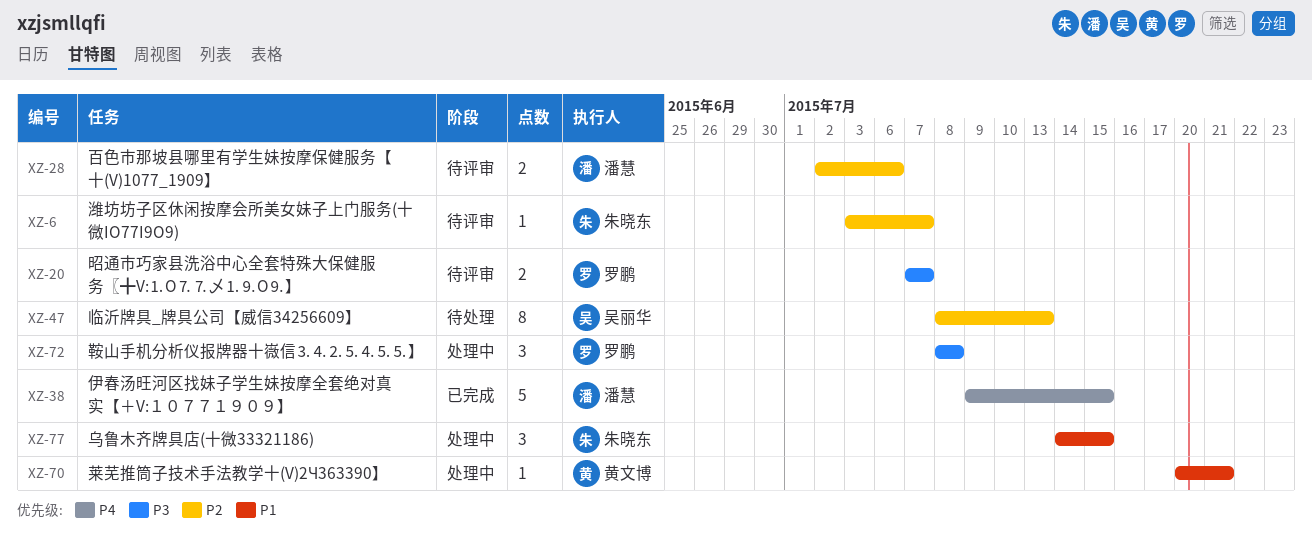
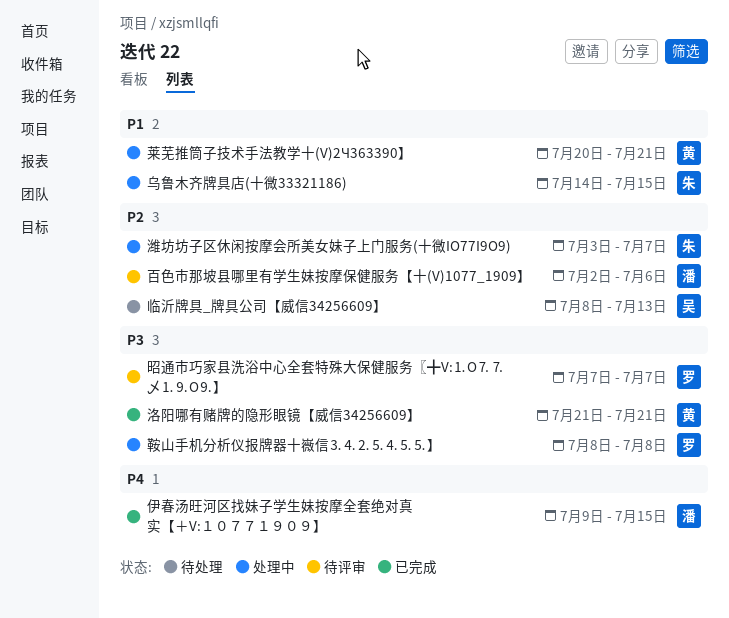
洛阳哪有赌牌的隐形眼镜【威信34256609】: none -> present
潍坊坊子区休闲按摩会所美女妹子上门服务(十微IO77I9O9), status: 待评审 -> 处理中

